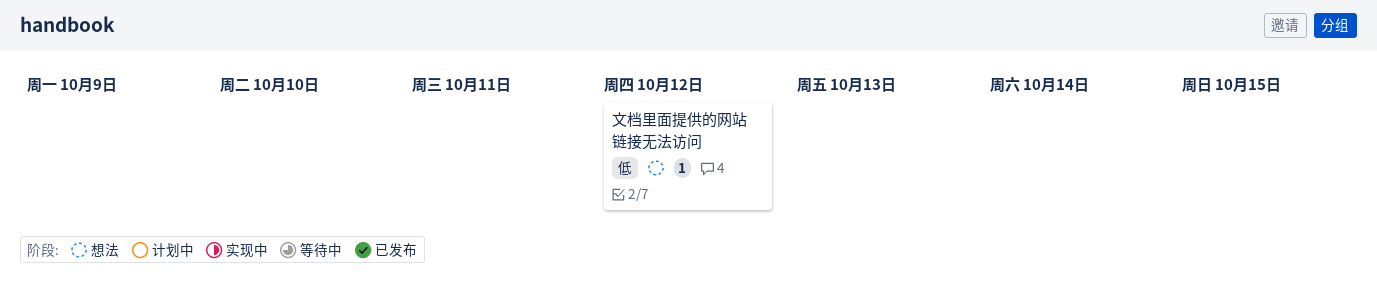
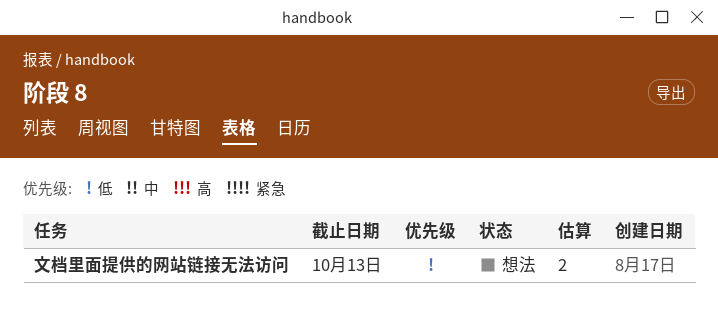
文档里面提供的网站链接无法访问, estimate: 1 -> 2
文档里面提供的网站链接无法访问, due: Oct 12 -> Oct 13

